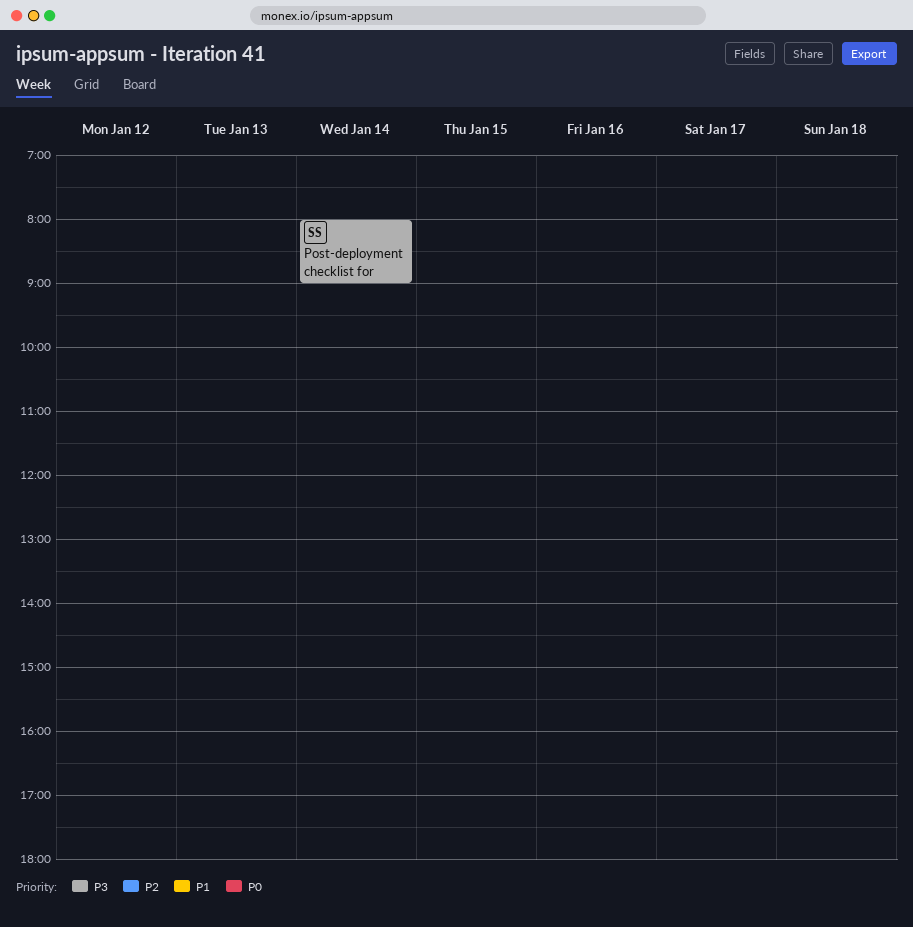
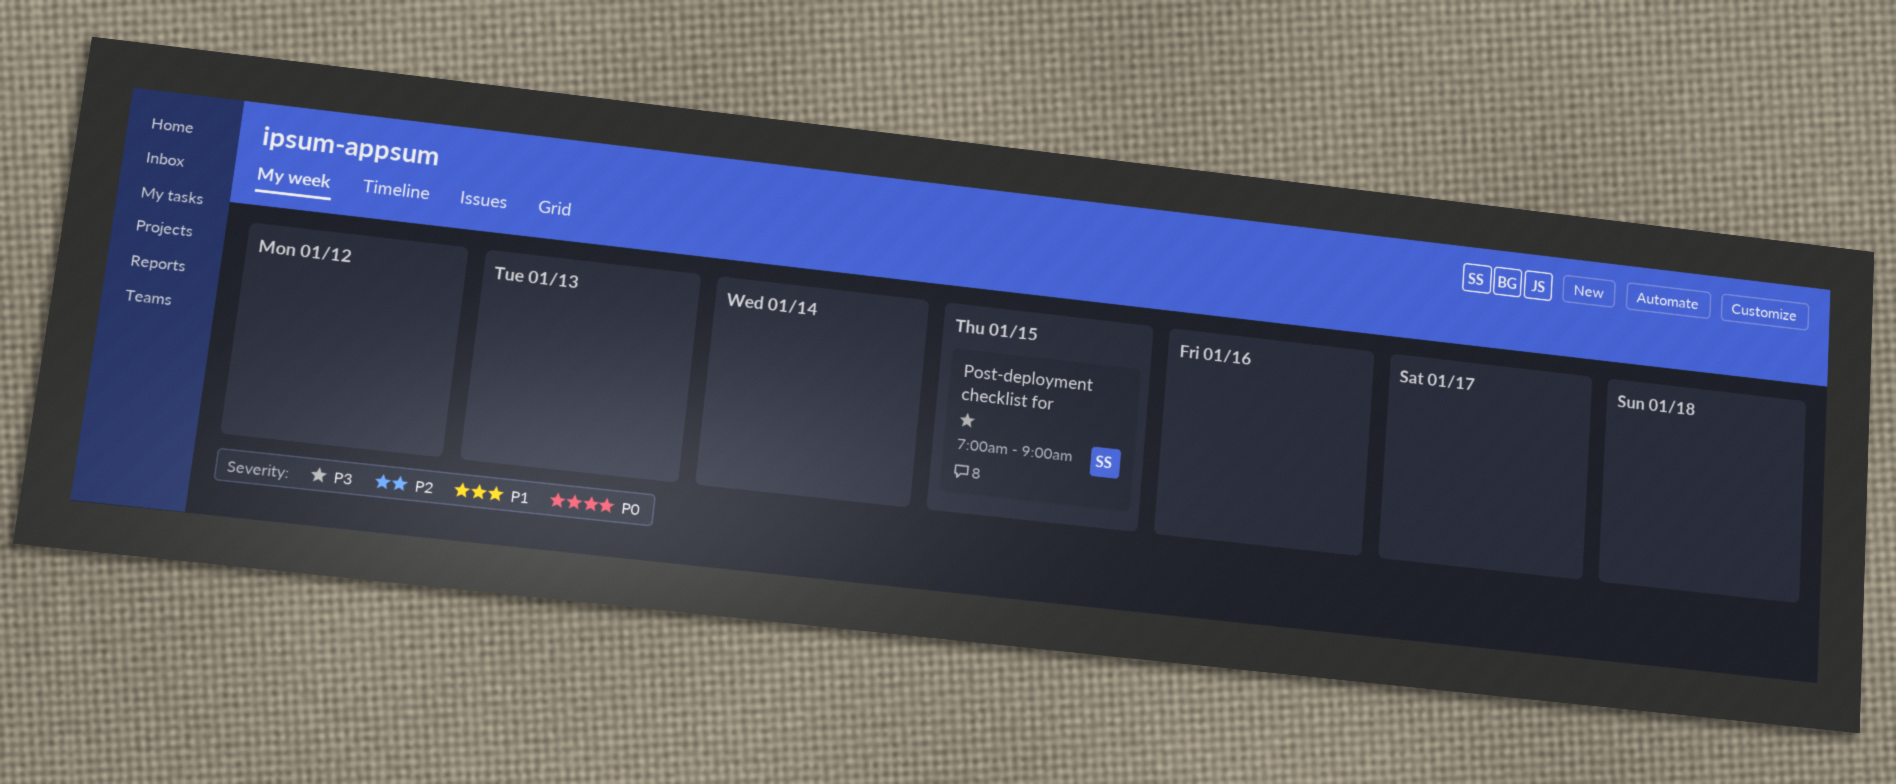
Post-deployment checklist for, day: Jan 14 -> Jan 15
Post-deployment checklist for, begins: 08:00 -> 07:00

